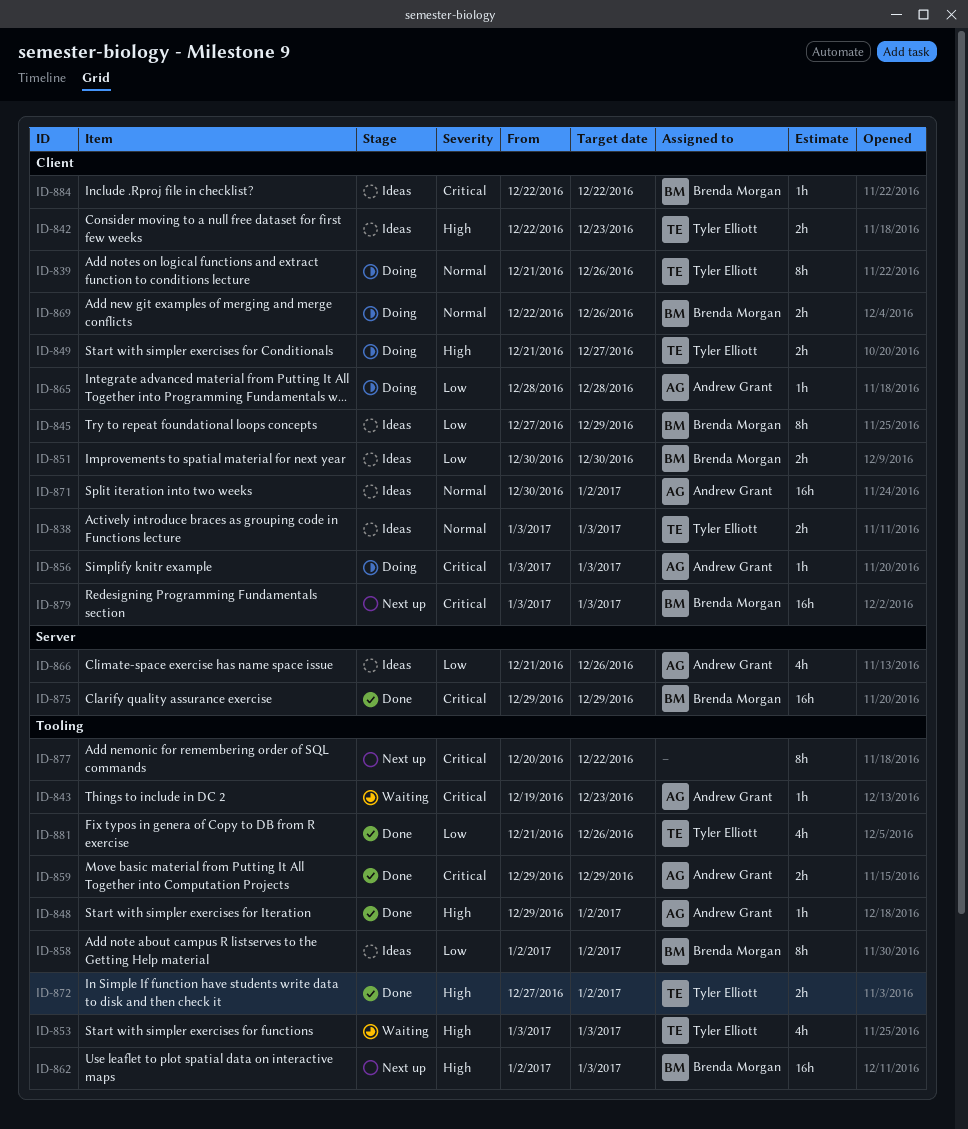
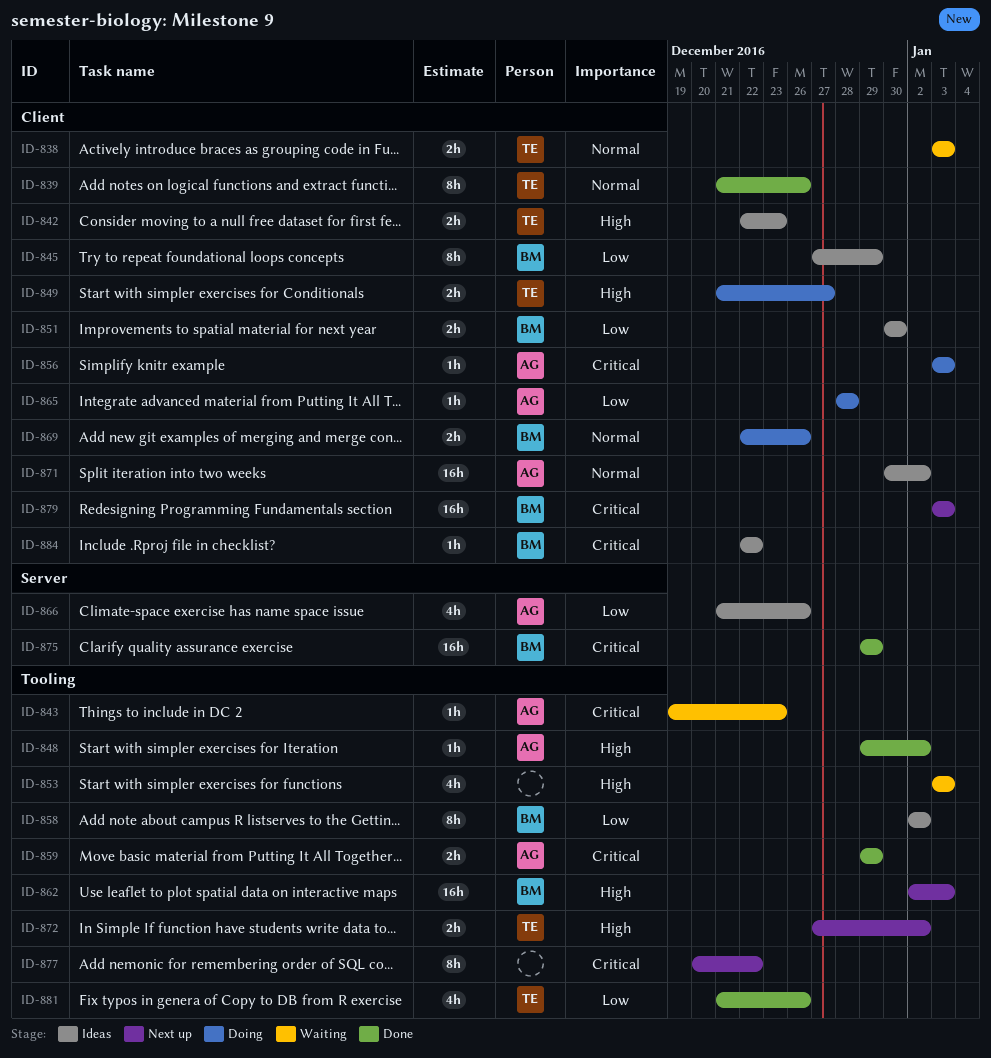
ID-838, status: Ideas -> Waiting
ID-839, status: Doing -> Done
ID-853, owner: Tyler Elliott -> none
ID-872, status: Done -> Next up

